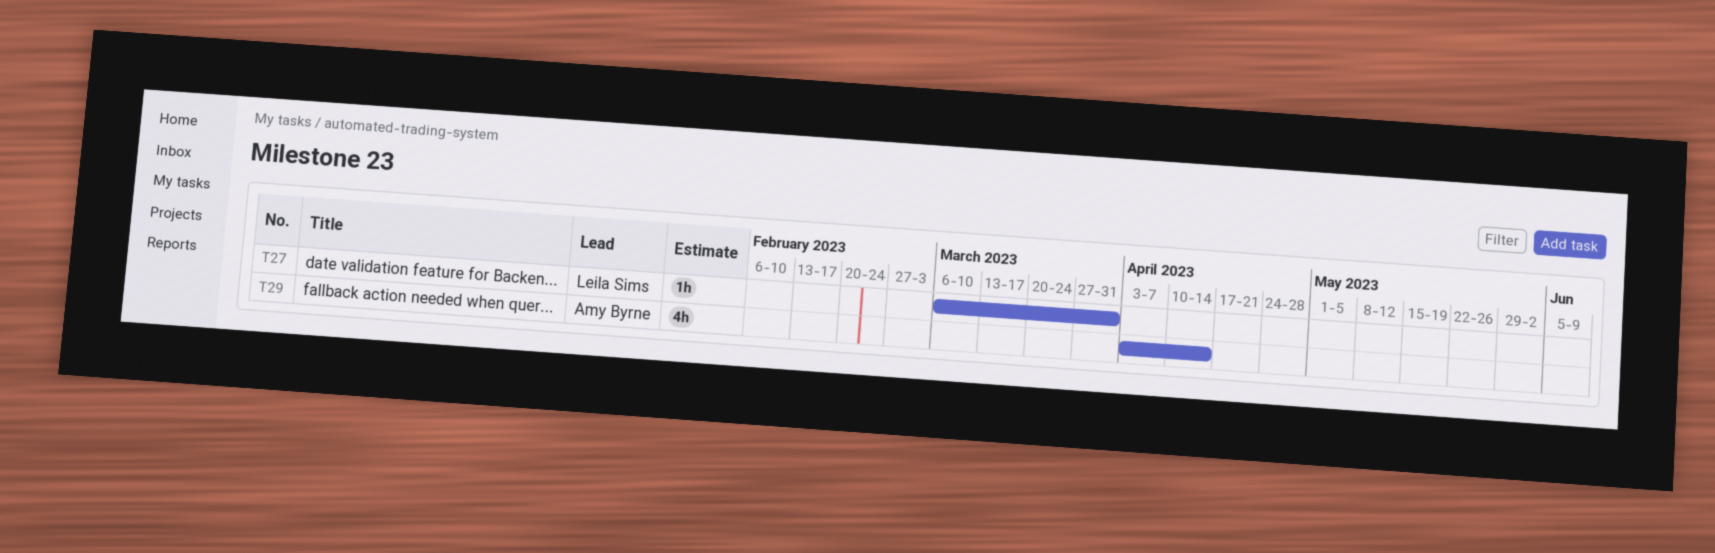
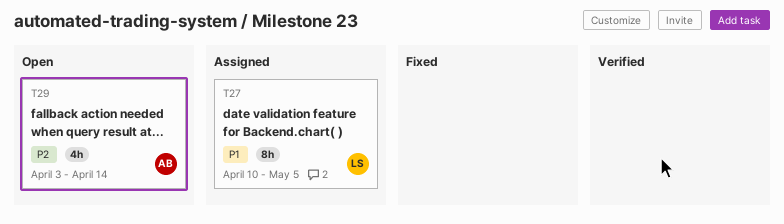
T27, estimate: 1h -> 8h
T27, start: Mar 6 -> Apr 10
T27, due: Mar 31 -> May 5

